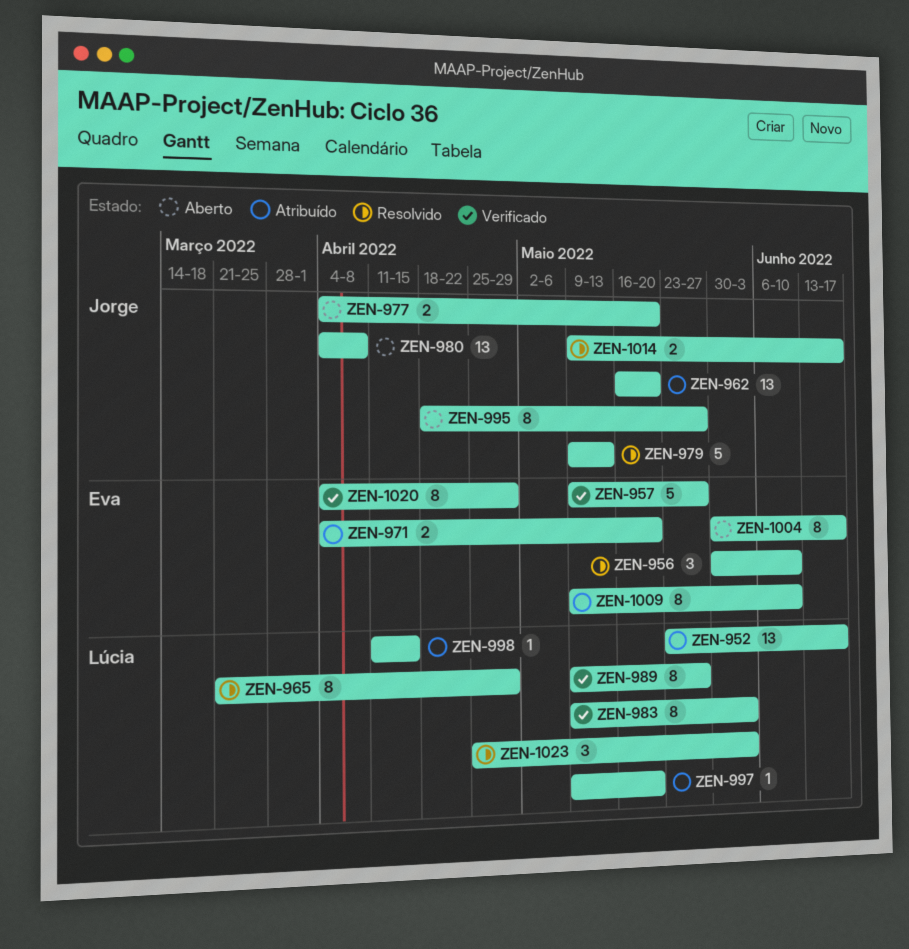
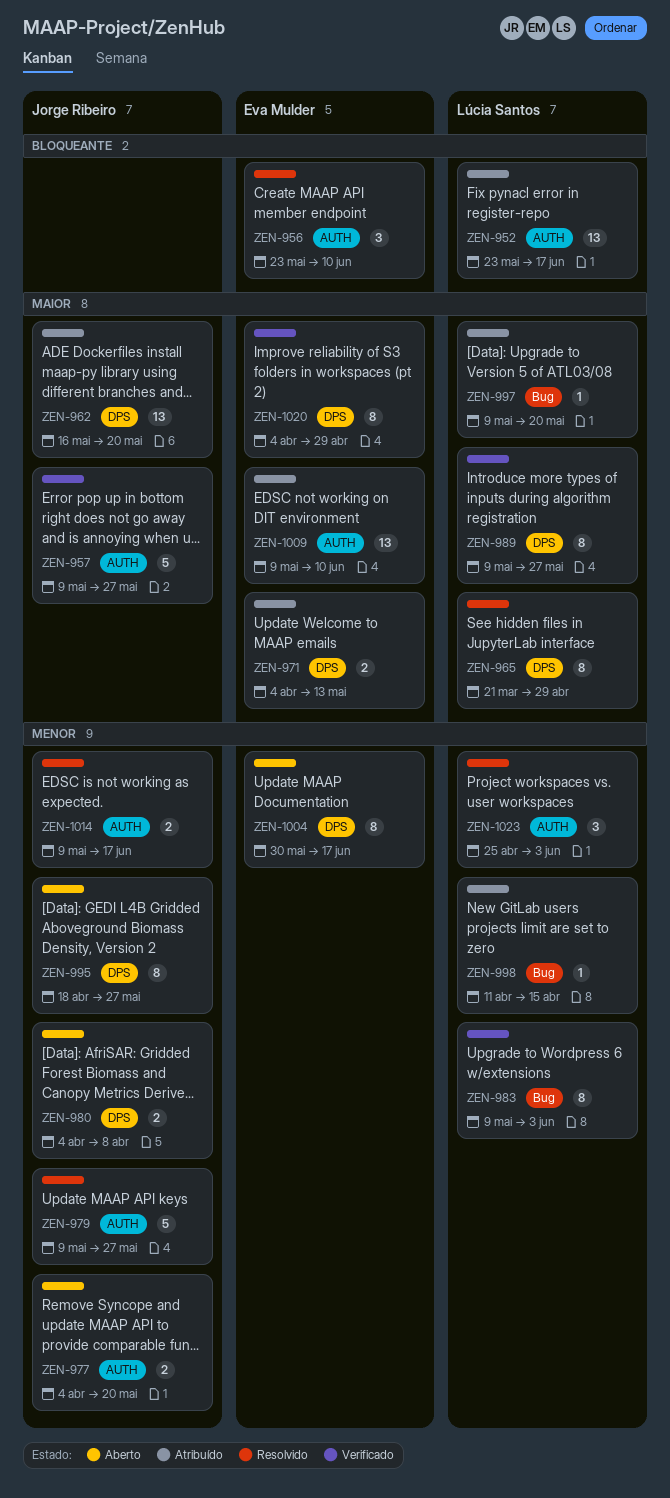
ZEN-956, start: May 30 -> May 23
ZEN-957, owner: Eva Mulder -> Jorge Ribeiro
ZEN-971, due: May 20 -> May 13
ZEN-979, due: May 13 -> May 27
ZEN-980, estimate: 13 -> 2
ZEN-1009, estimate: 8 -> 13

